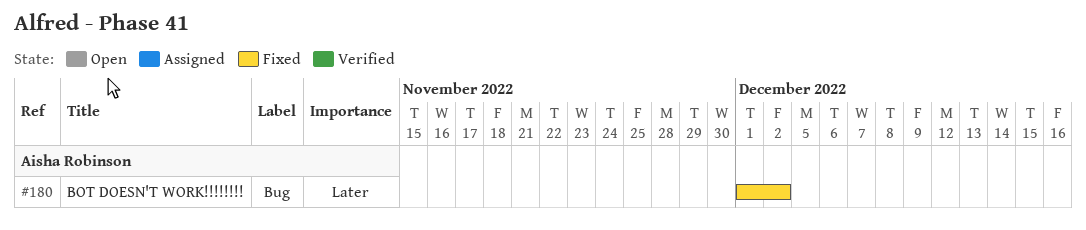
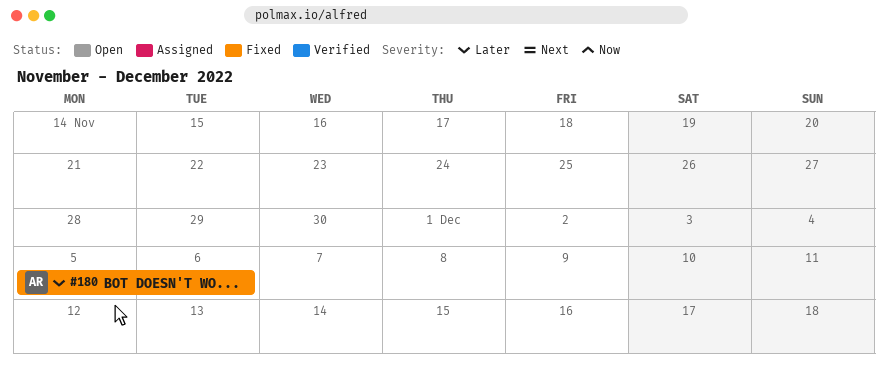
#180, start: Dec 1 -> Dec 5
#180, due: Dec 2 -> Dec 6

